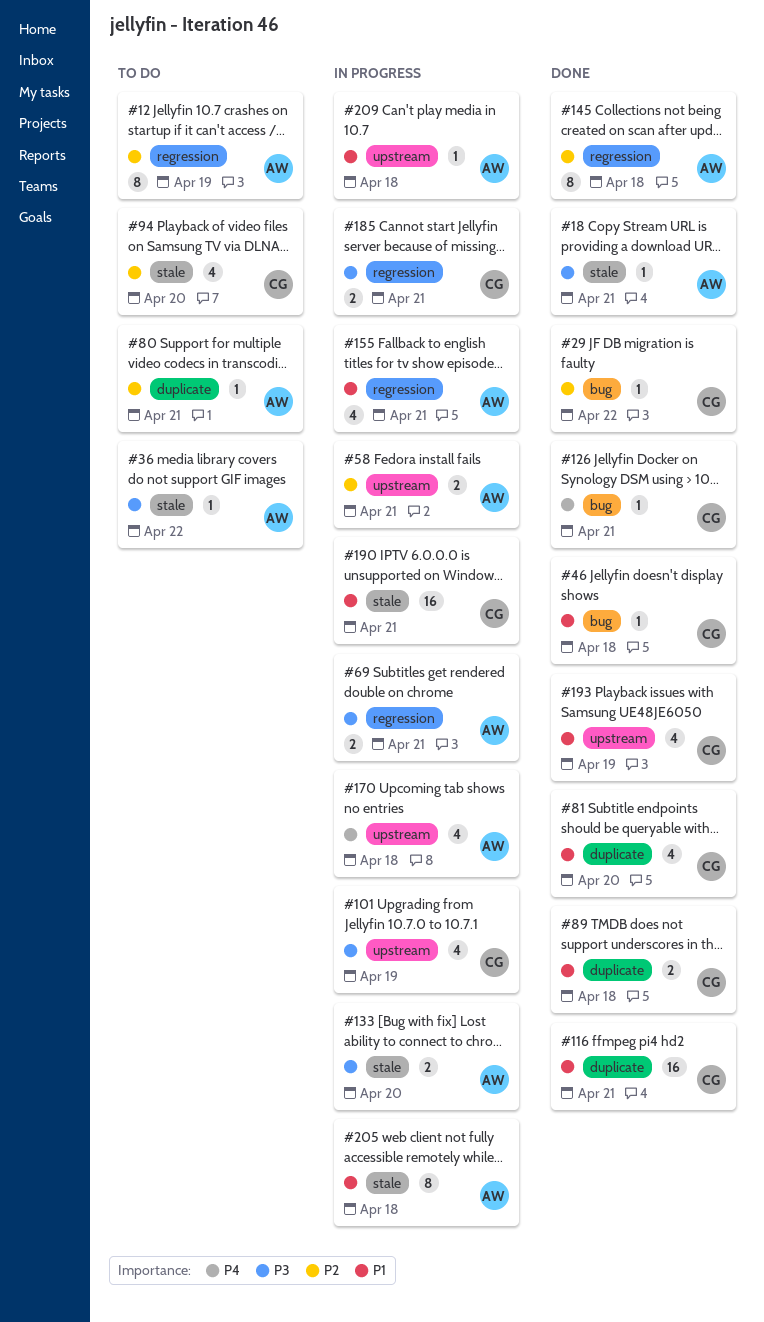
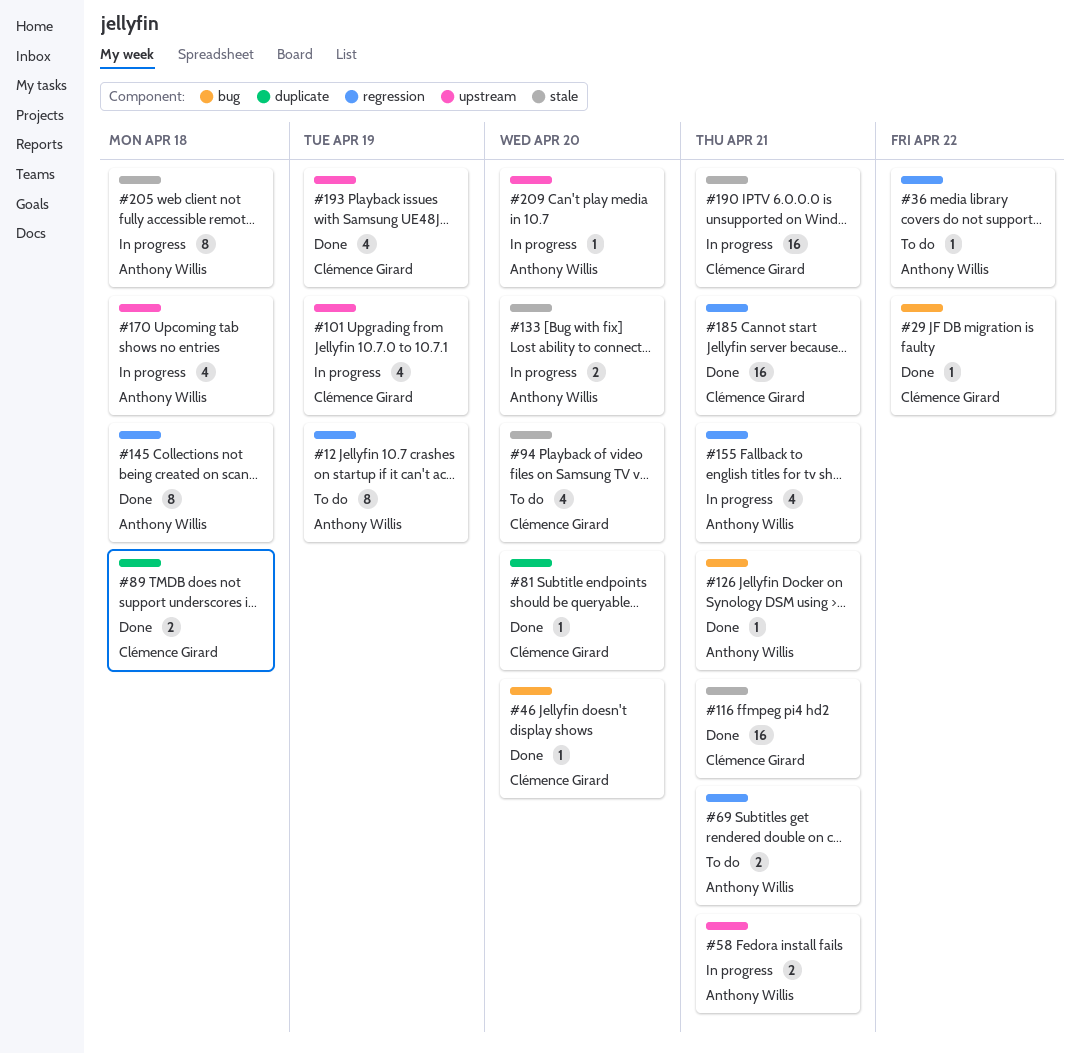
#18: present -> none
#36, label: stale -> regression
#46, due: Apr 18 -> Apr 20
#69, status: In progress -> To do
#80: present -> none
#81, estimate: 4 -> 1
#116, label: duplicate -> stale
#126, owner: Clémence Girard -> Anthony Willis
#185, status: In progress -> Done
#185, estimate: 2 -> 16
#209, due: Apr 18 -> Apr 20

